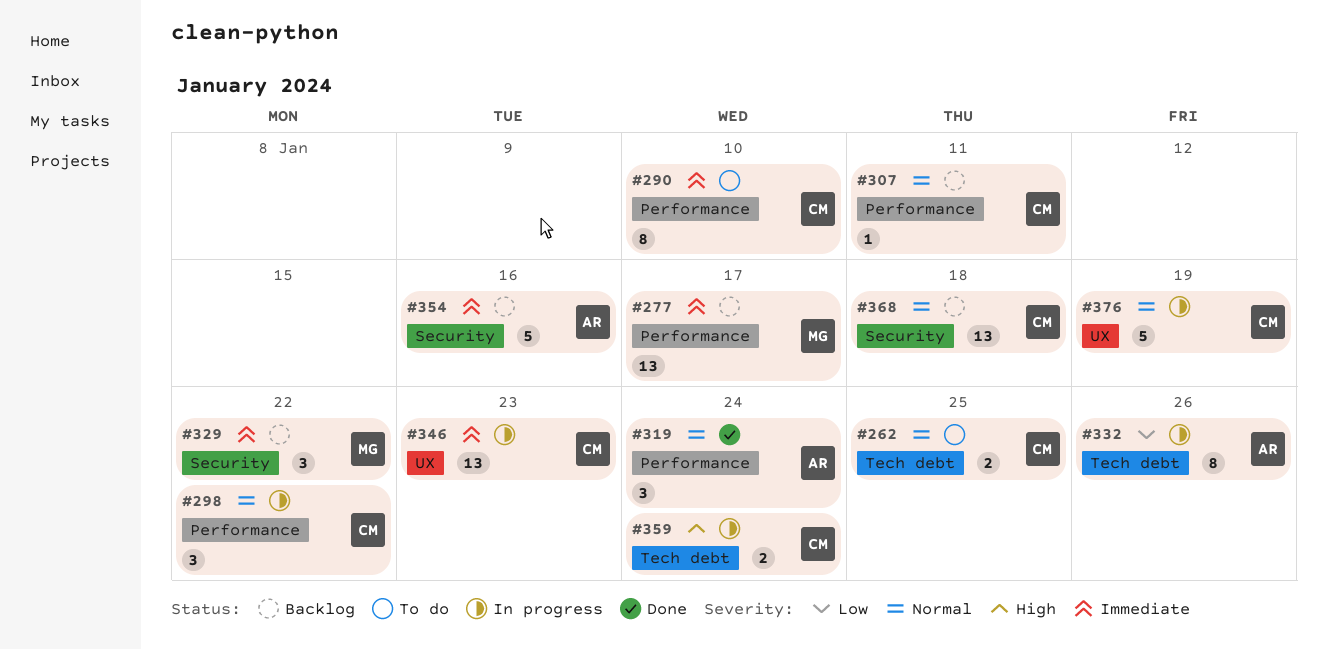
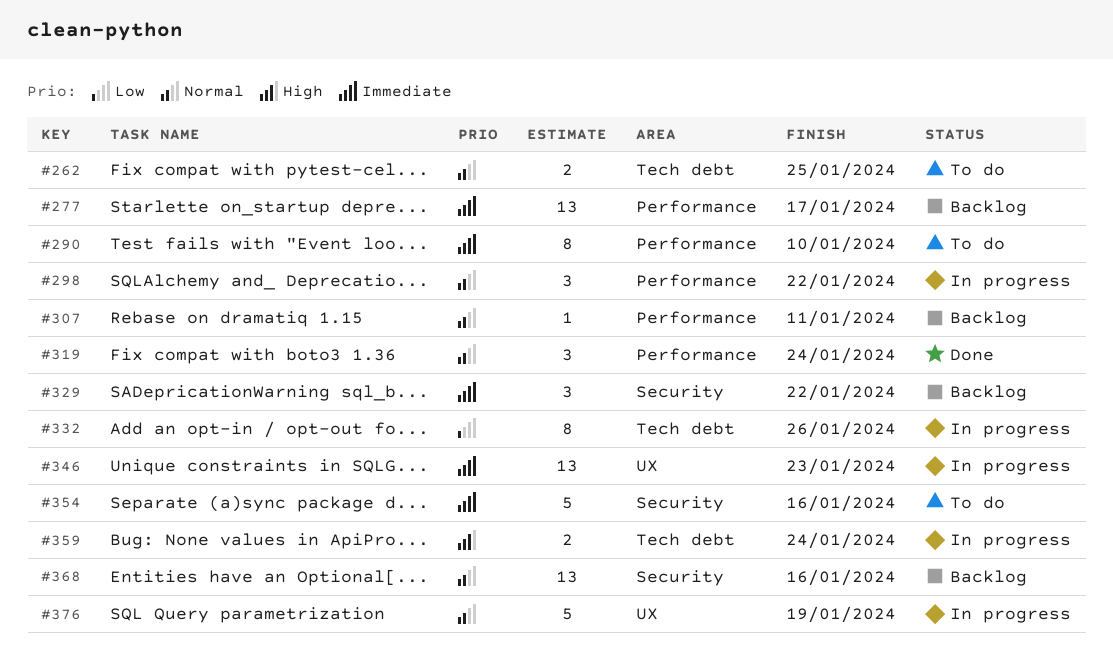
#354, status: Backlog -> To do
#368, due: Jan 18 -> Jan 16

